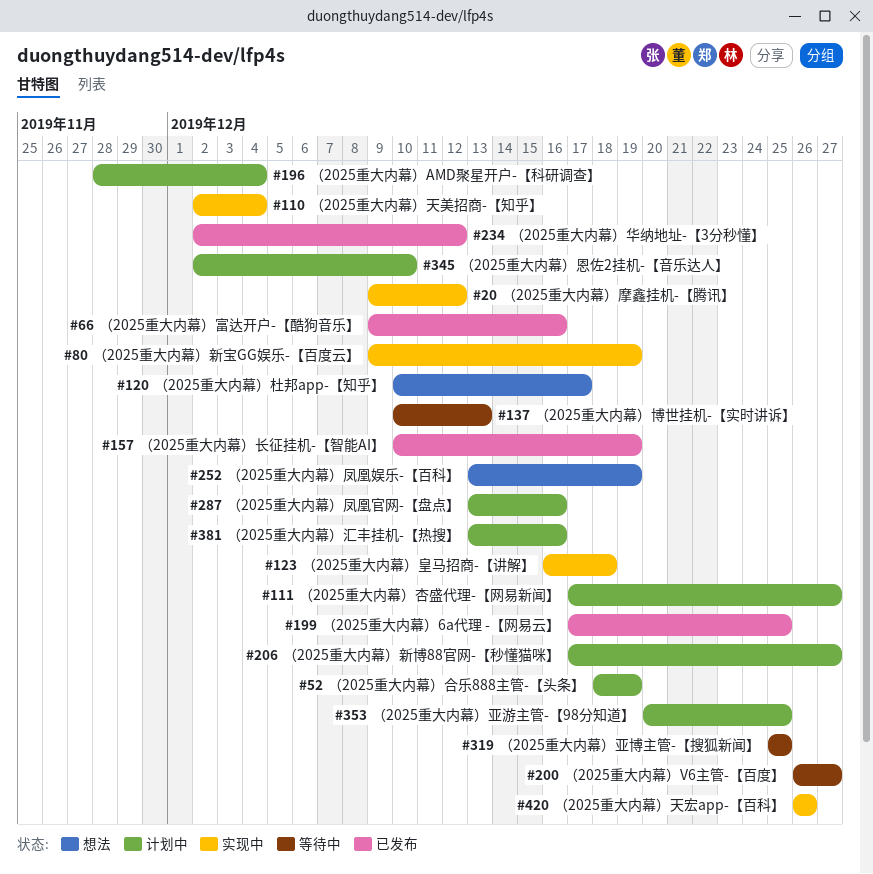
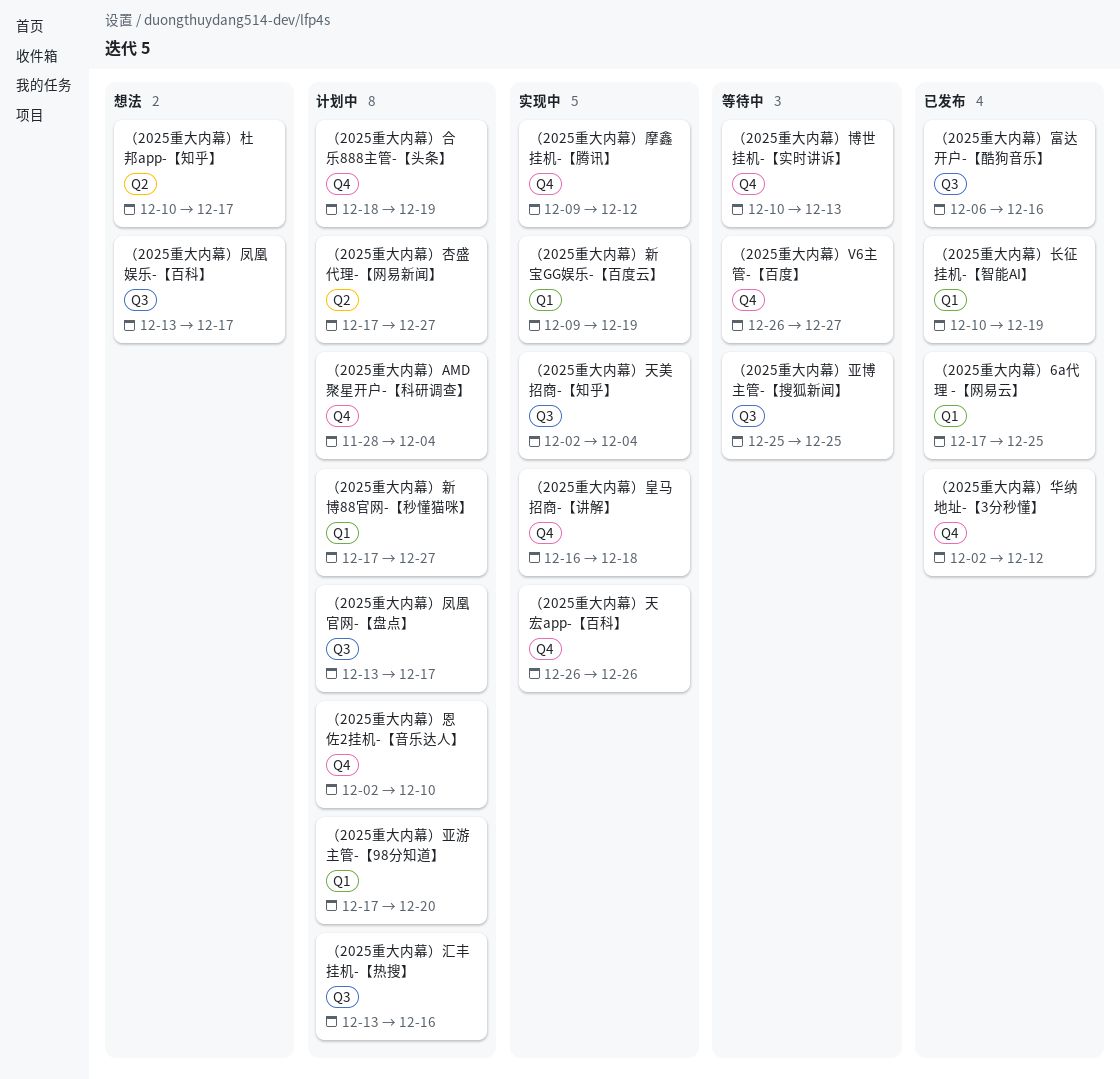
（2025重大内幕）亚游主管-【98分知道】, start: Dec 20 -> Dec 17
（2025重大内幕）亚游主管-【98分知道】, due: Dec 25 -> Dec 20
（2025重大内幕）凤凰娱乐-【百科】, due: Dec 19 -> Dec 17
（2025重大内幕）凤凰官网-【盘点】, due: Dec 16 -> Dec 17
（2025重大内幕）富达开户-【酷狗音乐】, start: Dec 9 -> Dec 6

